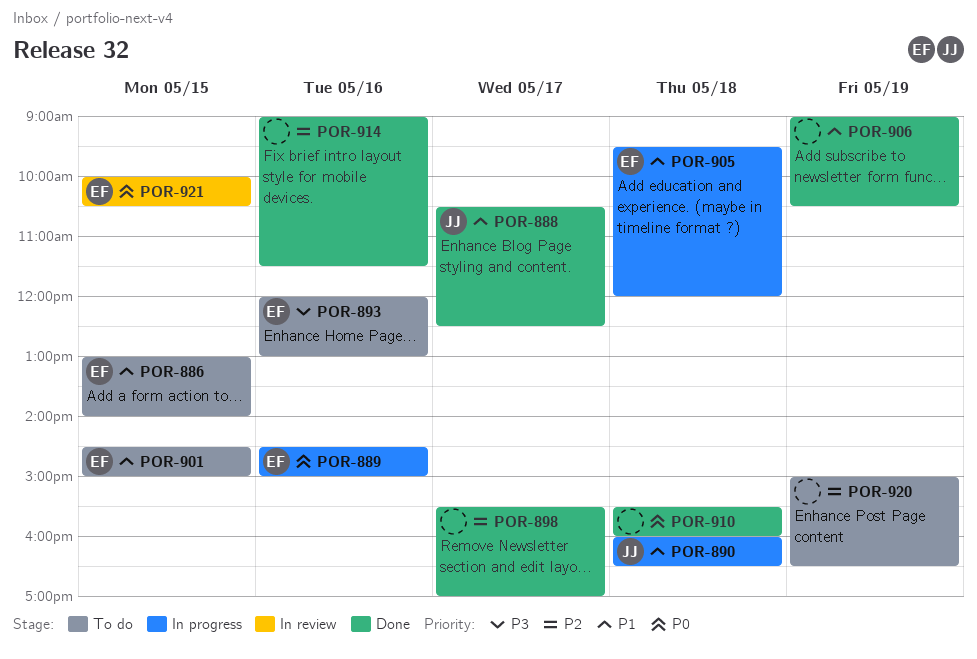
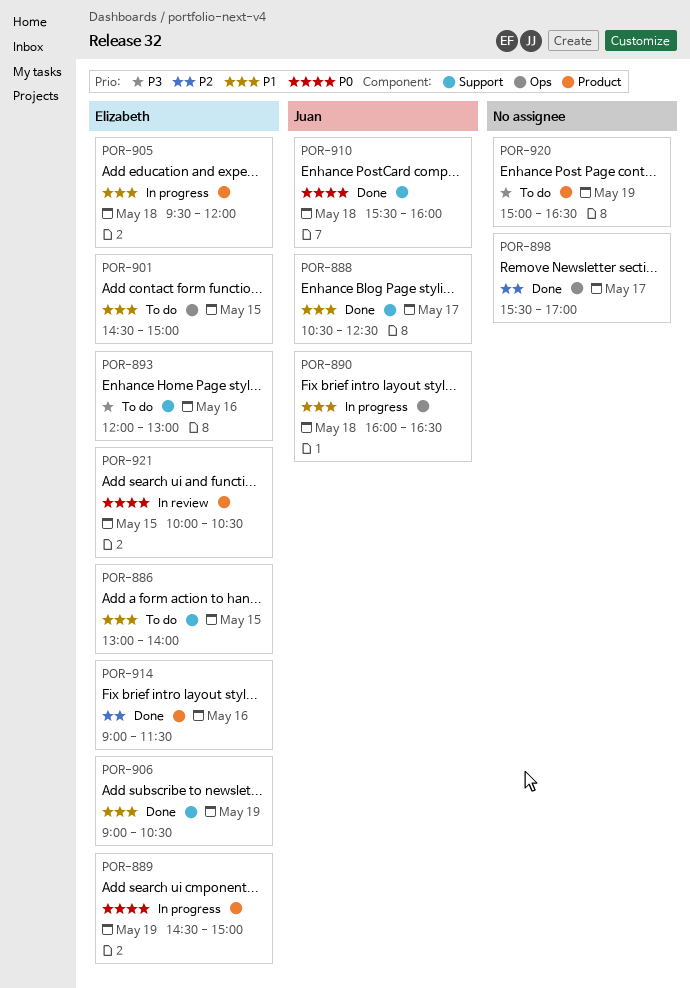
POR-889, day: May 16 -> May 19
POR-906, owner: none -> Elizabeth
POR-910, owner: none -> Juan
POR-914, owner: none -> Elizabeth
POR-920, priority: P2 -> P3

